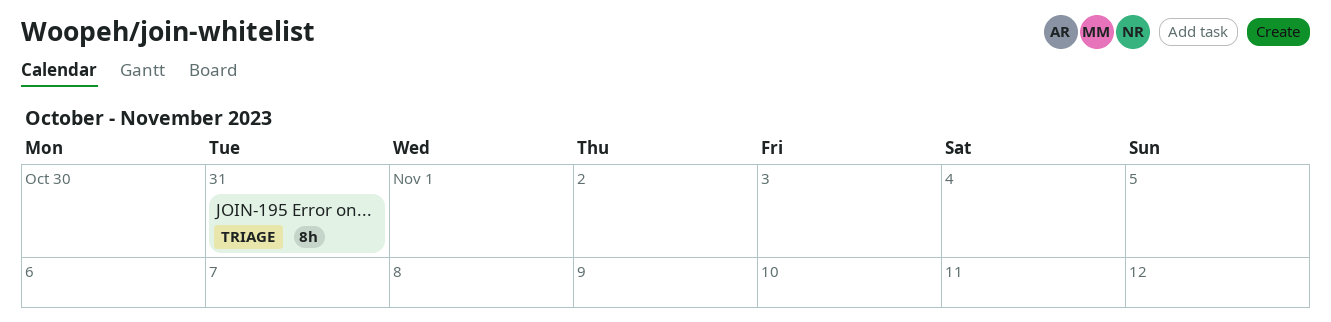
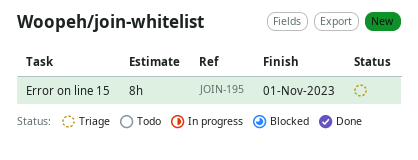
JOIN-195, due: Oct 31 -> Nov 1

